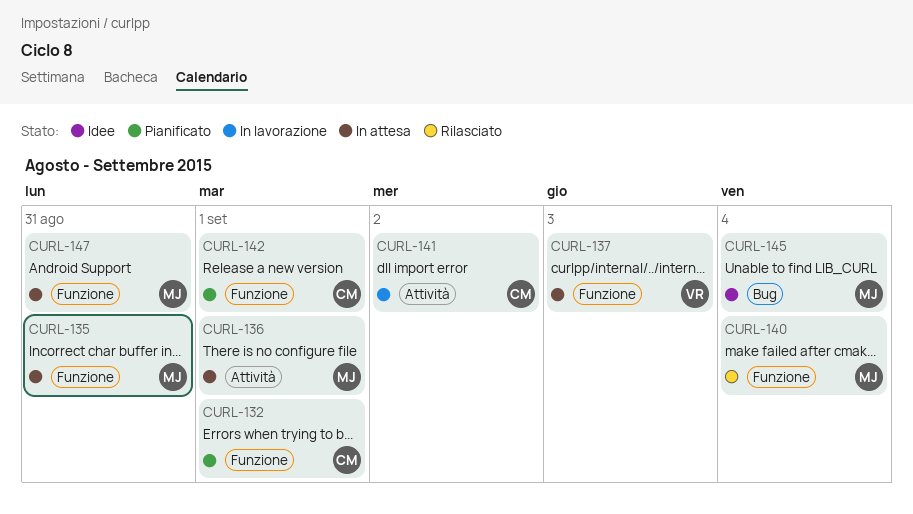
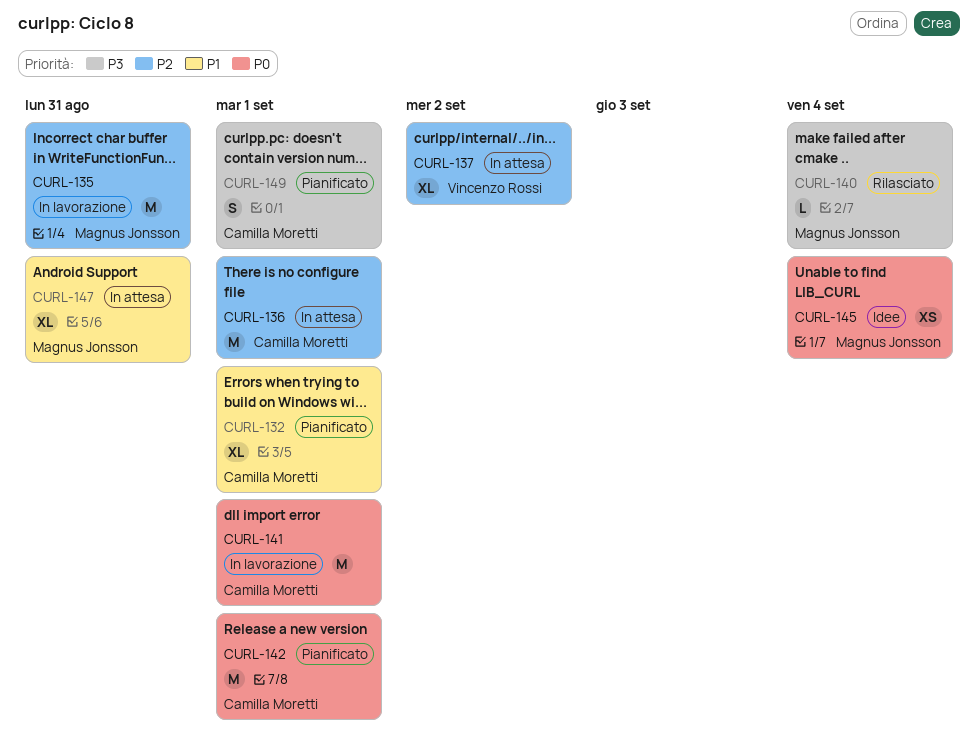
CURL-135, status: In attesa -> In lavorazione
CURL-136, owner: Magnus Jonsson -> Camilla Moretti
CURL-137, due: Sep 3 -> Sep 2
CURL-141, due: Sep 2 -> Sep 1
CURL-149: none -> present

